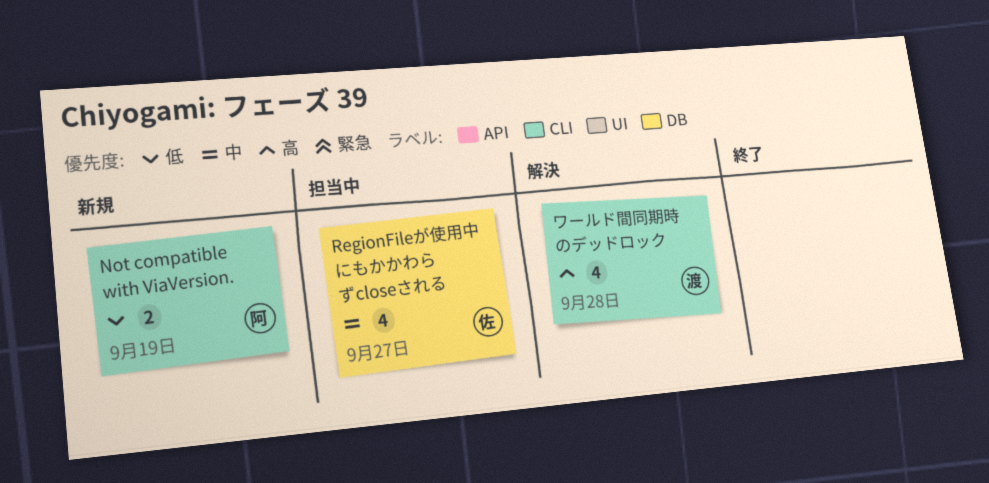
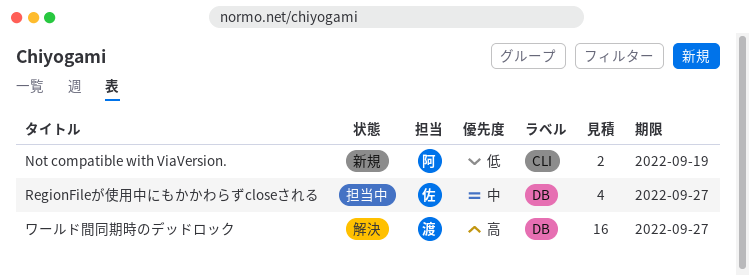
ワールド間同期時のデッドロック, label: CLI -> DB
ワールド間同期時のデッドロック, estimate: 4 -> 16
ワールド間同期時のデッドロック, due: Sep 28 -> Sep 27

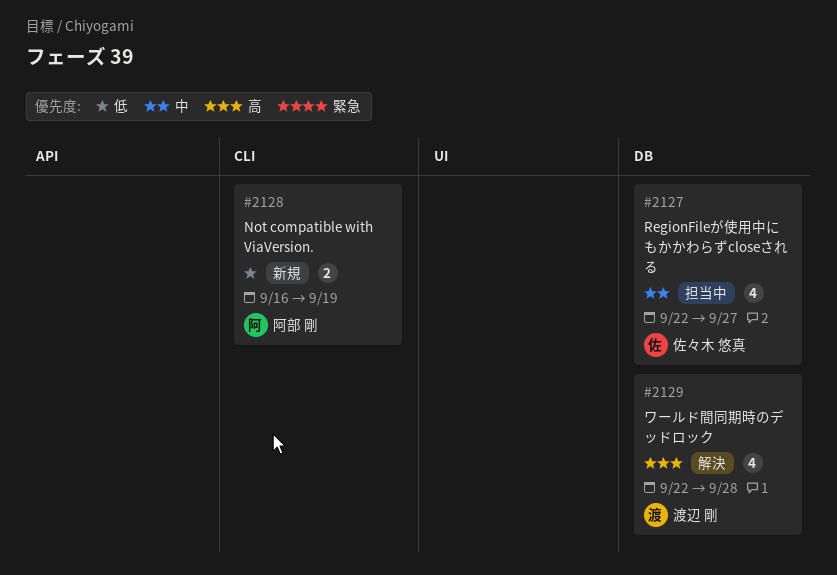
ワールド間同期時のデッドロック, estimate: 16 -> 4
ワールド間同期時のデッドロック, due: Sep 27 -> Sep 28

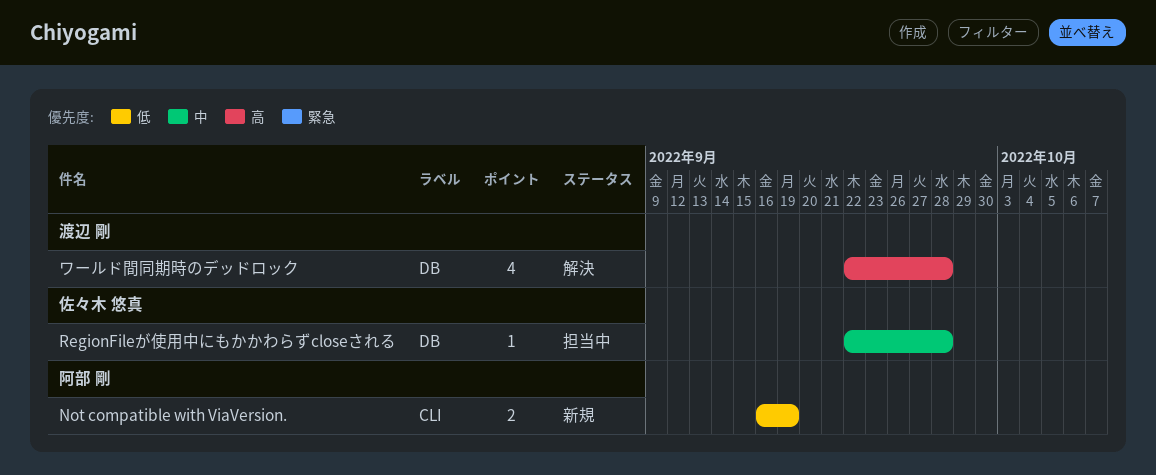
RegionFileが使用中にもかかわらずcloseされる, estimate: 4 -> 1
RegionFileが使用中にもかかわらずcloseされる, due: Sep 27 -> Sep 28

